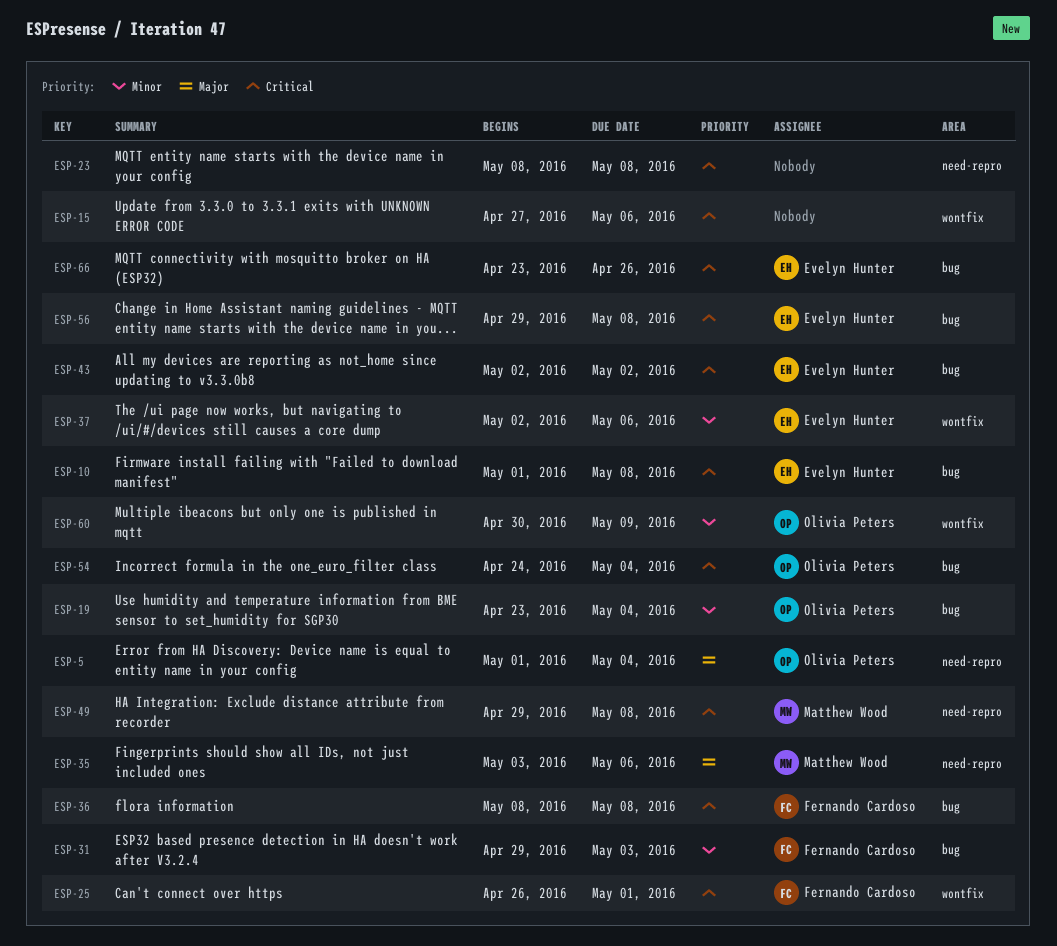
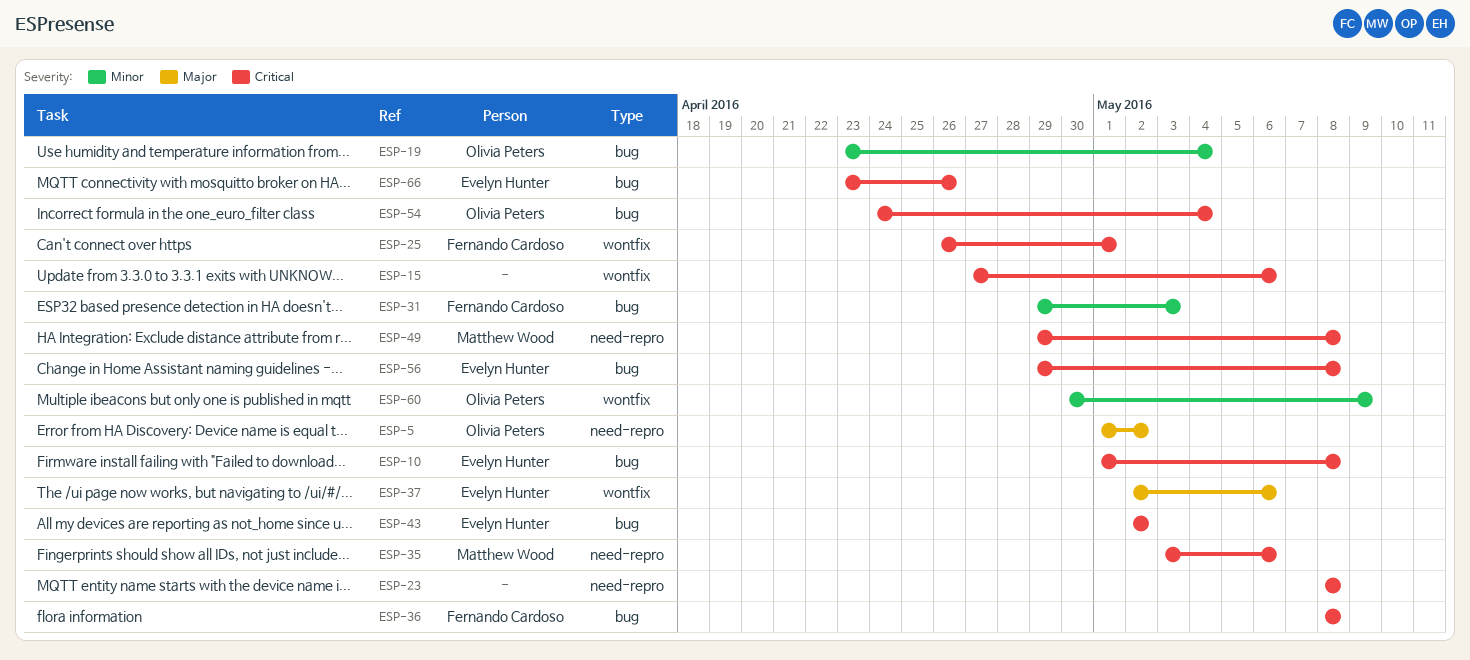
ESP-5, due: May 4 -> May 2
ESP-35, priority: Major -> Critical
ESP-37, priority: Minor -> Major

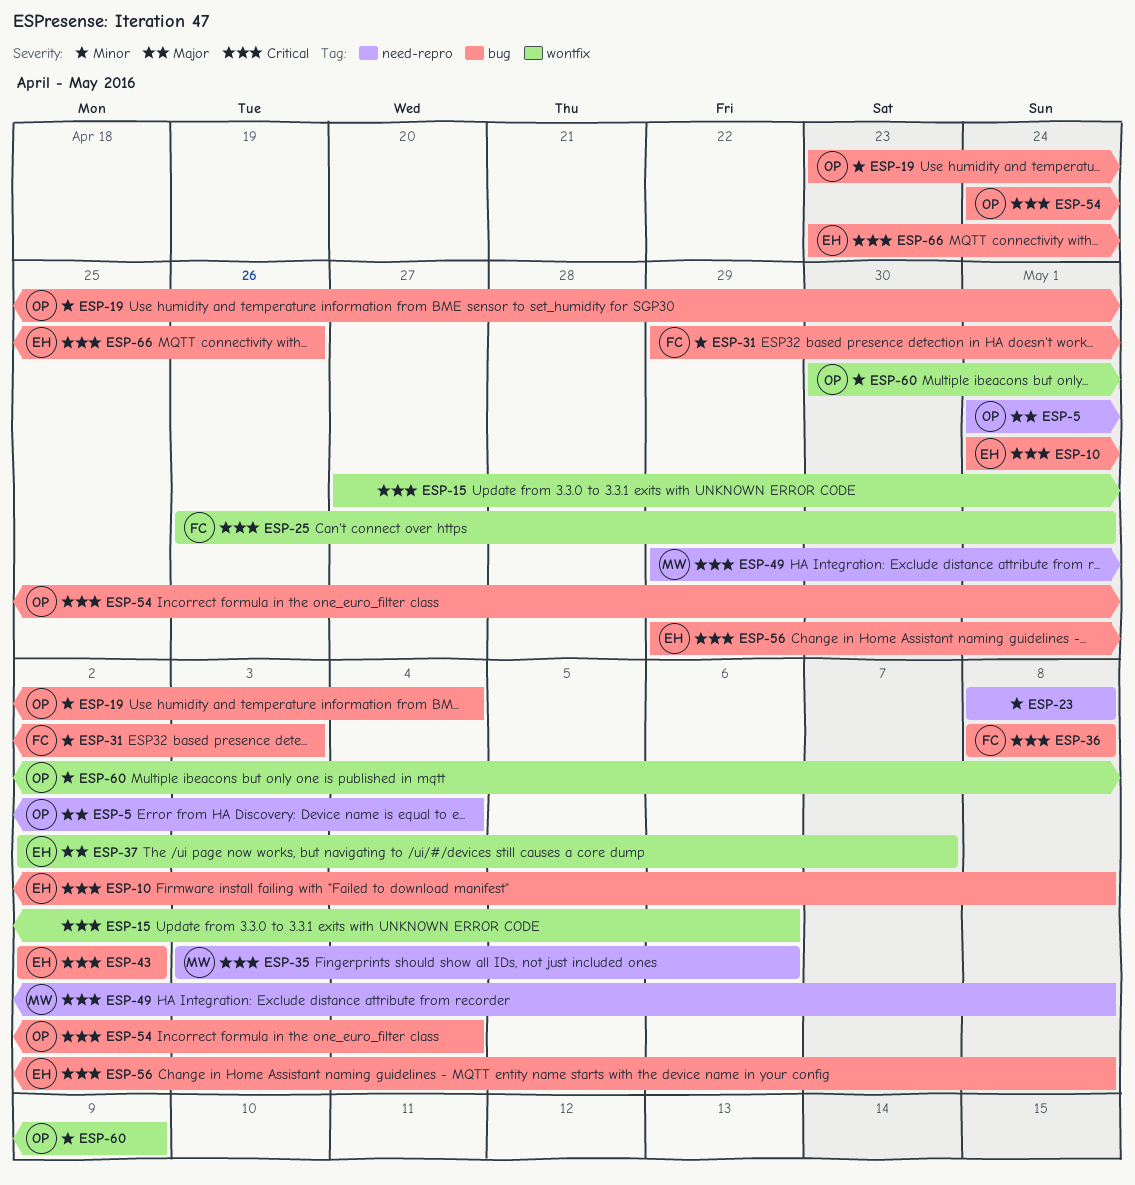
ESP-5, due: May 2 -> May 4
ESP-23, priority: Critical -> Minor
ESP-37, due: May 6 -> May 7

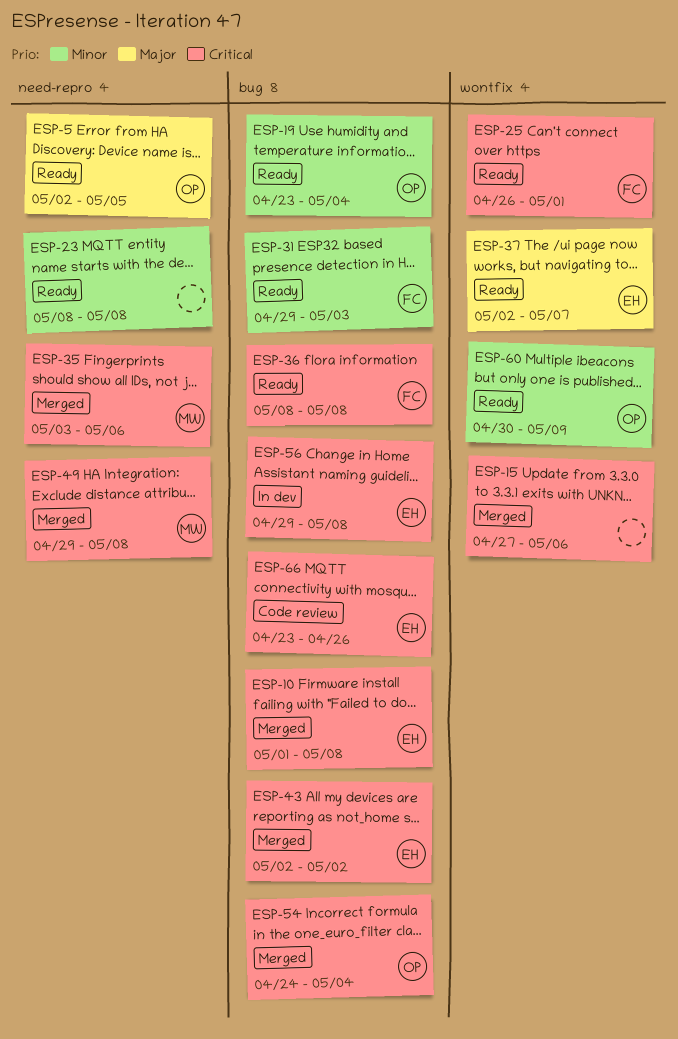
ESP-5, start: May 1 -> May 2
ESP-5, due: May 4 -> May 5

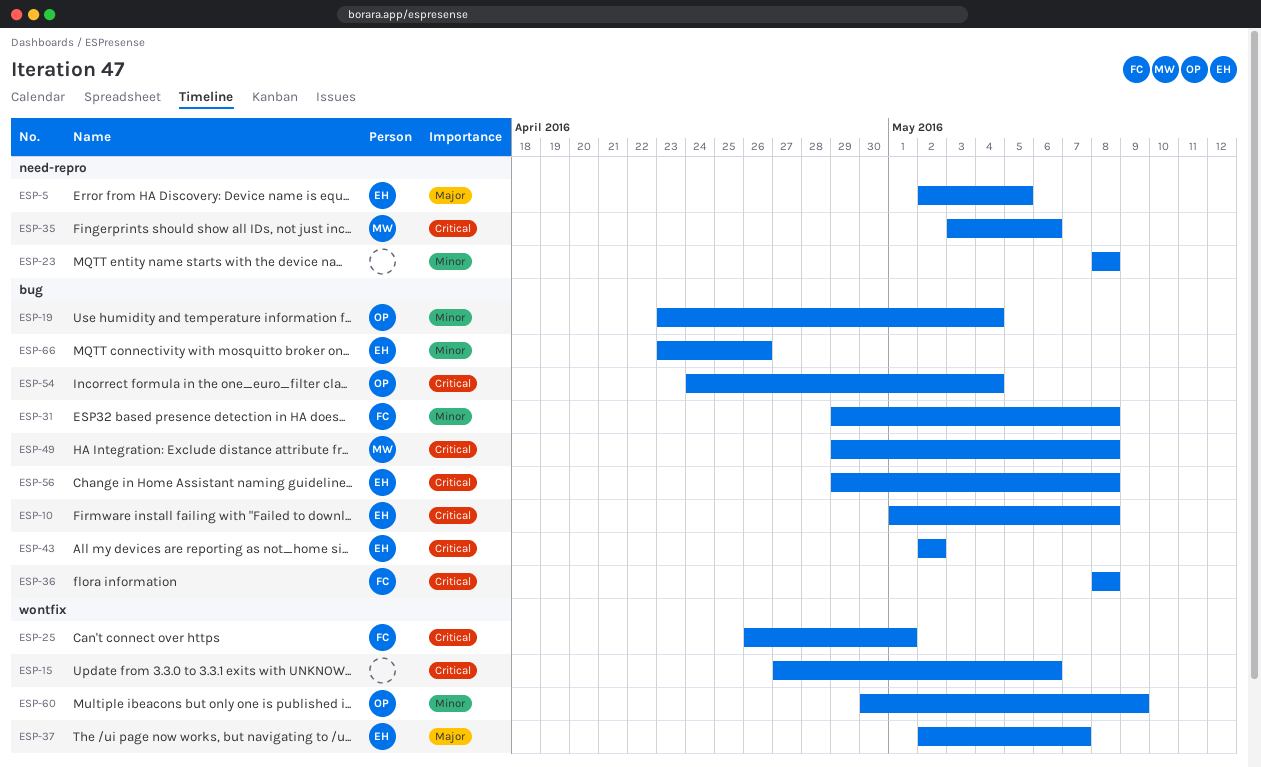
ESP-5, owner: OP -> EH
ESP-31, due: May 3 -> May 8
ESP-49, label: need-repro -> bug
ESP-66, priority: Critical -> Minor

